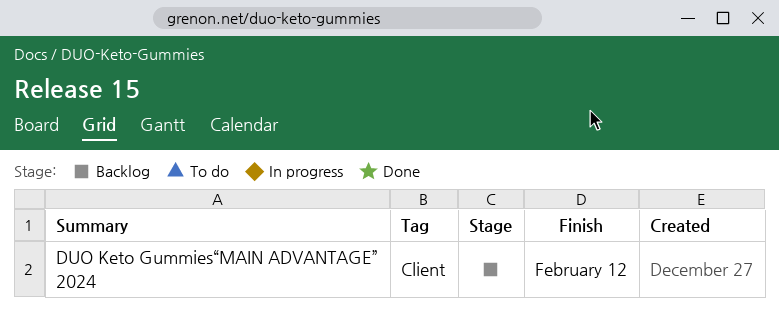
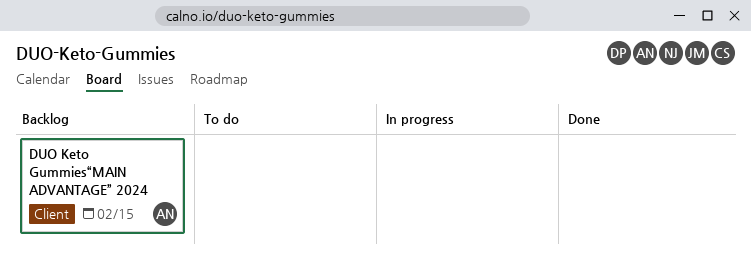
DUO Keto Gummies“MAIN ADVANTAGE” 2024, due: Feb 12 -> Feb 15

